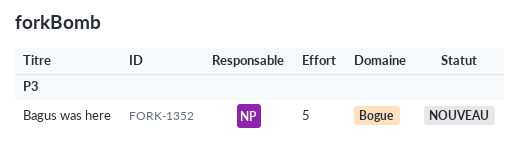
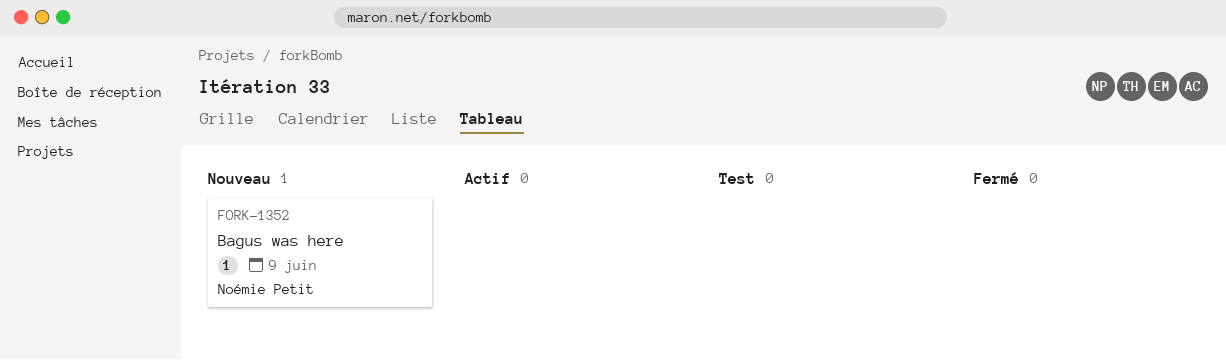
FORK-1352, estimate: 5 -> 1

